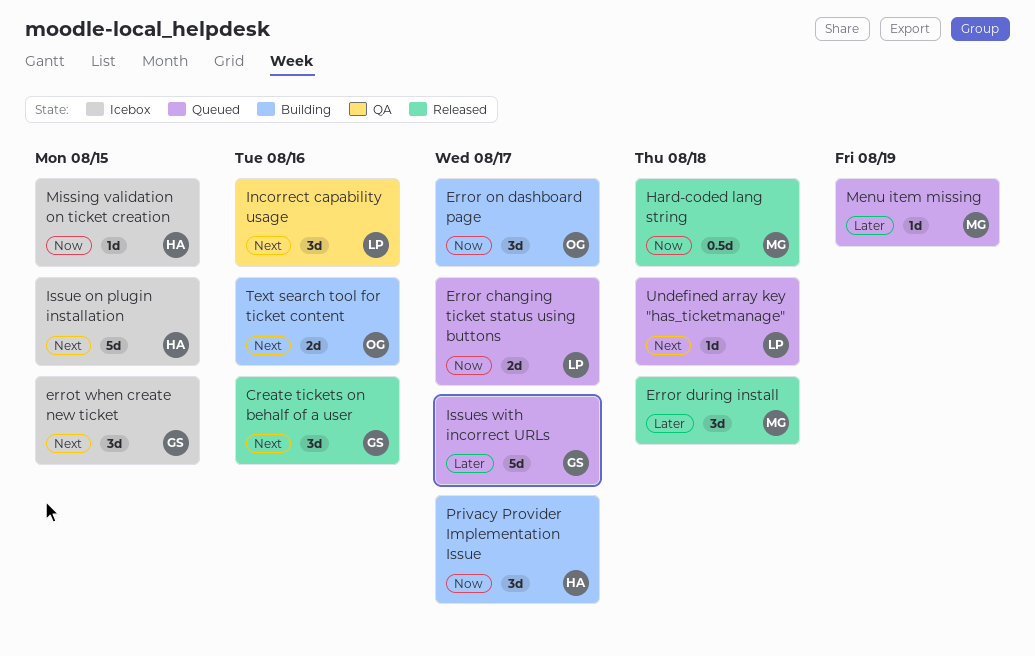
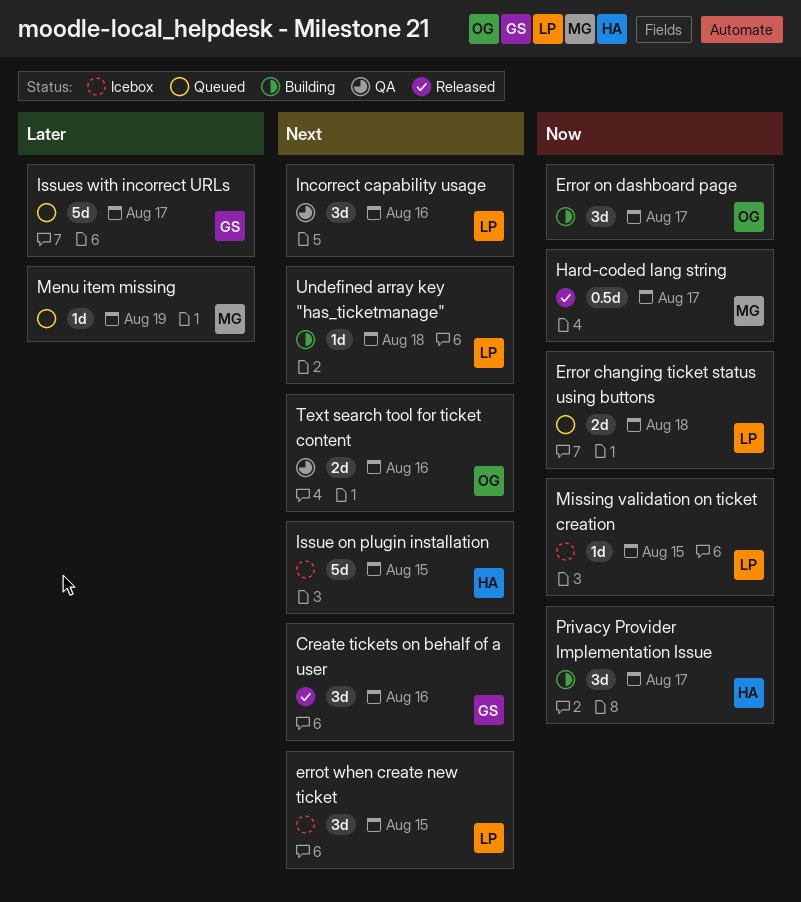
Error changing ticket status using buttons, due: Aug 17 -> Aug 18
Error during install: present -> none
errot when create new ticket, owner: GS -> LP
Hard-coded lang string, due: Aug 18 -> Aug 17
Missing validation on ticket creation, owner: HA -> LP
Text search tool for ticket content, status: Building -> QA
Undefined array key "has_ticketmanage", status: Queued -> Building

